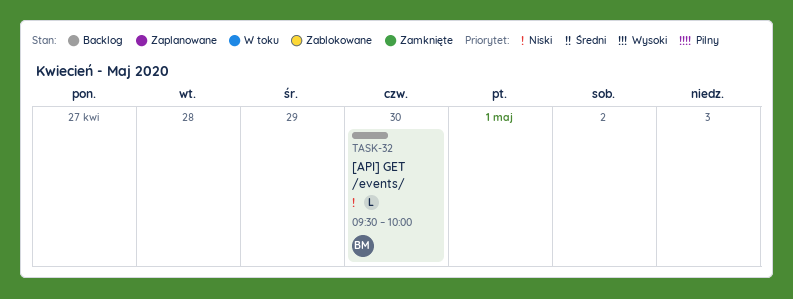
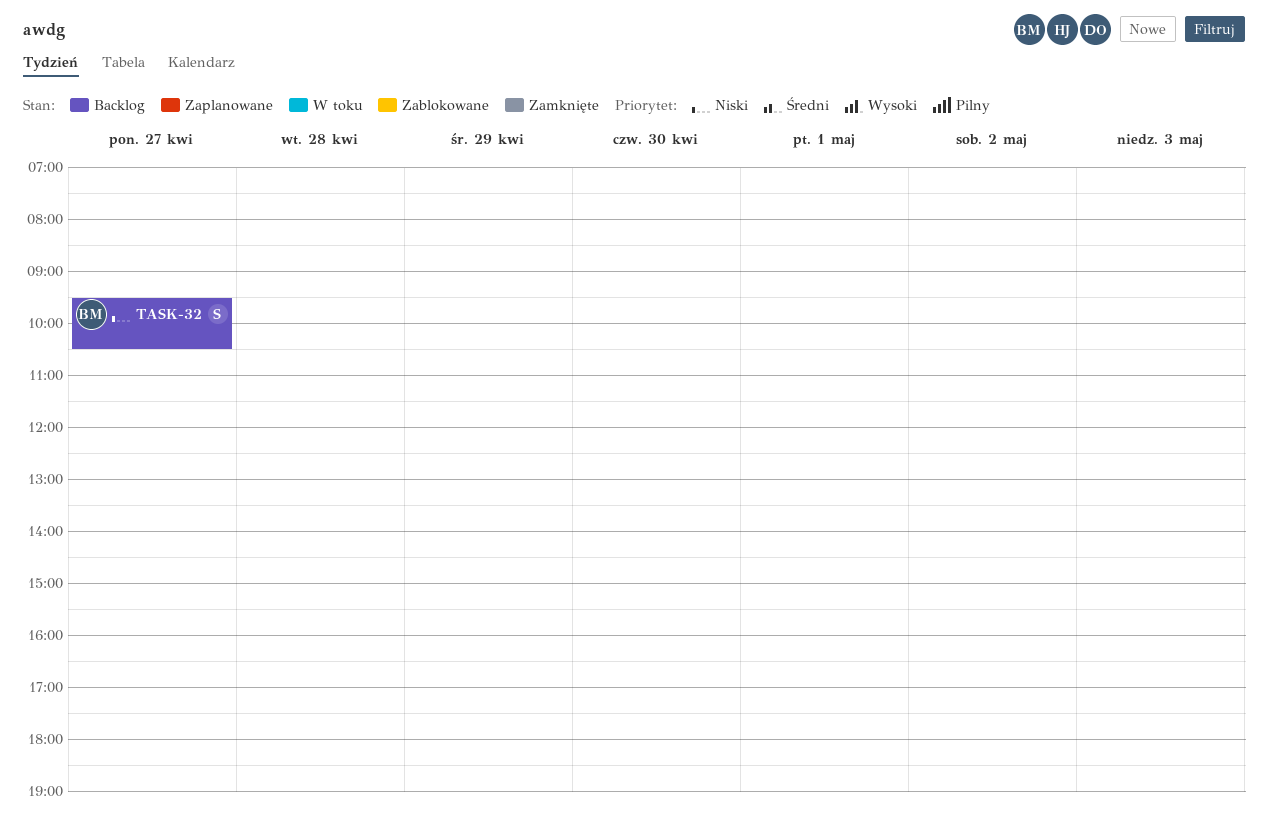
TASK-32, estimate: L -> S
TASK-32, day: Apr 30 -> Apr 27
TASK-32, ends: 10:00 -> 10:30

